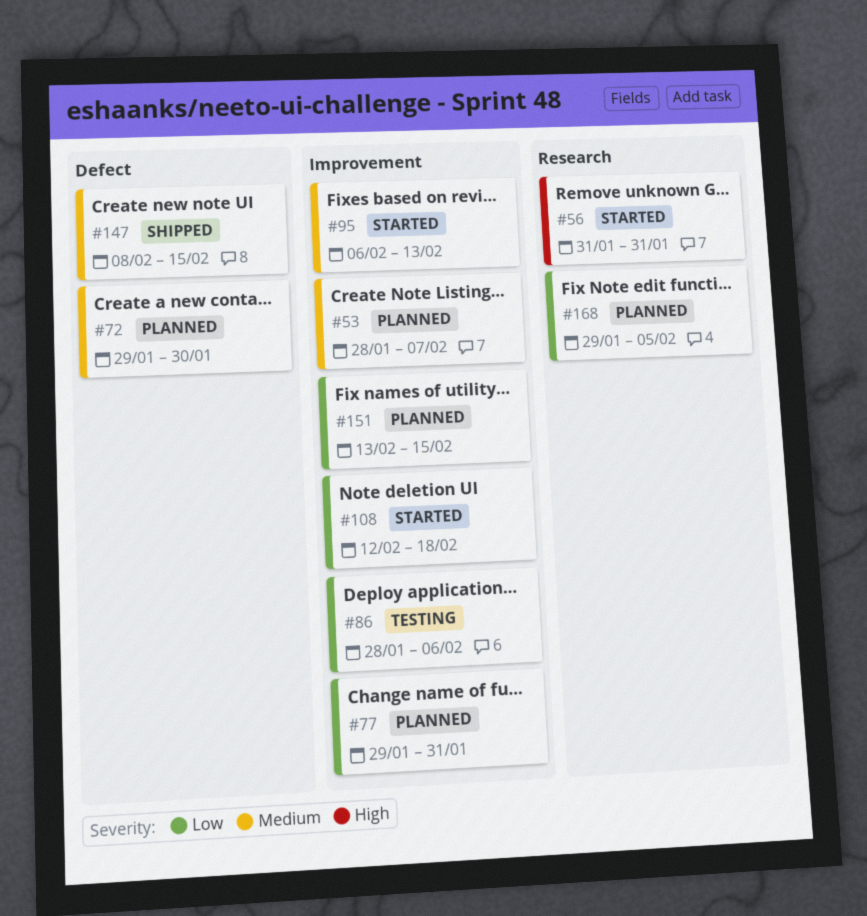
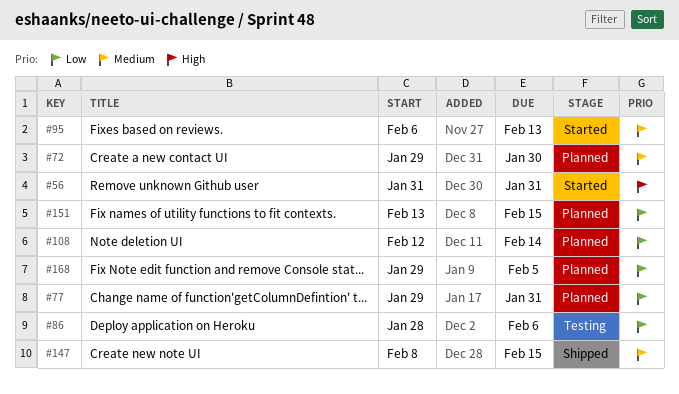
#53: present -> none
#108, status: Started -> Planned
#108, due: Feb 18 -> Feb 14

